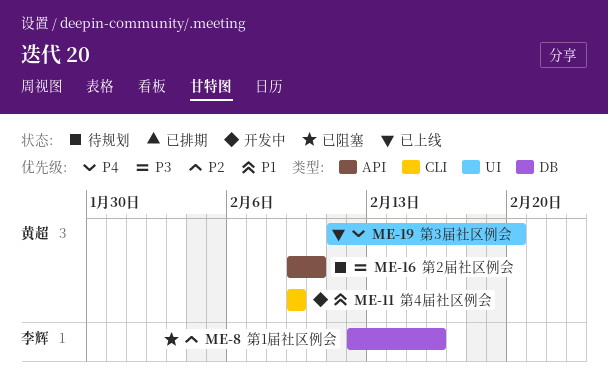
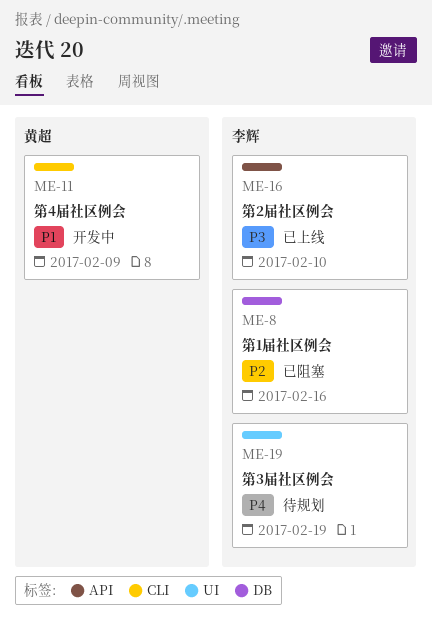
ME-16, status: 待规划 -> 已上线
ME-16, owner: 黄超 -> 李辉
ME-19, status: 已上线 -> 待规划
ME-19, owner: 黄超 -> 李辉
ME-19, due: Feb 20 -> Feb 19

